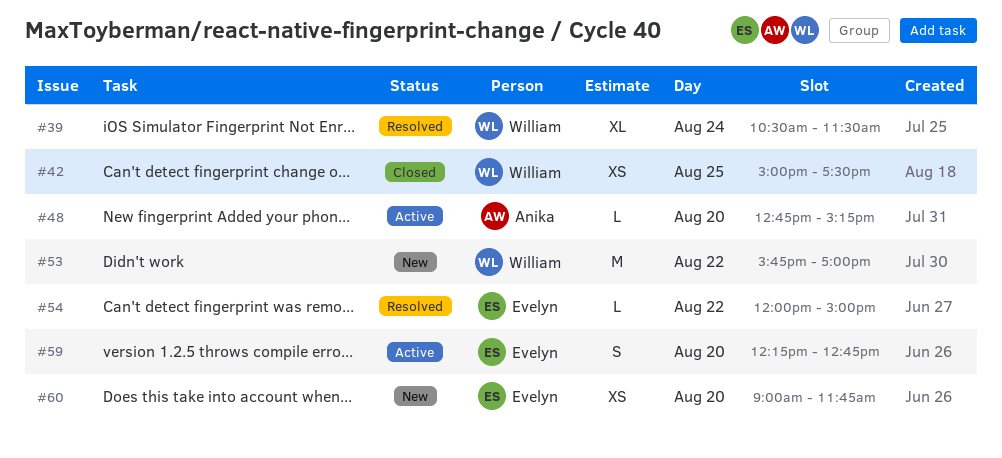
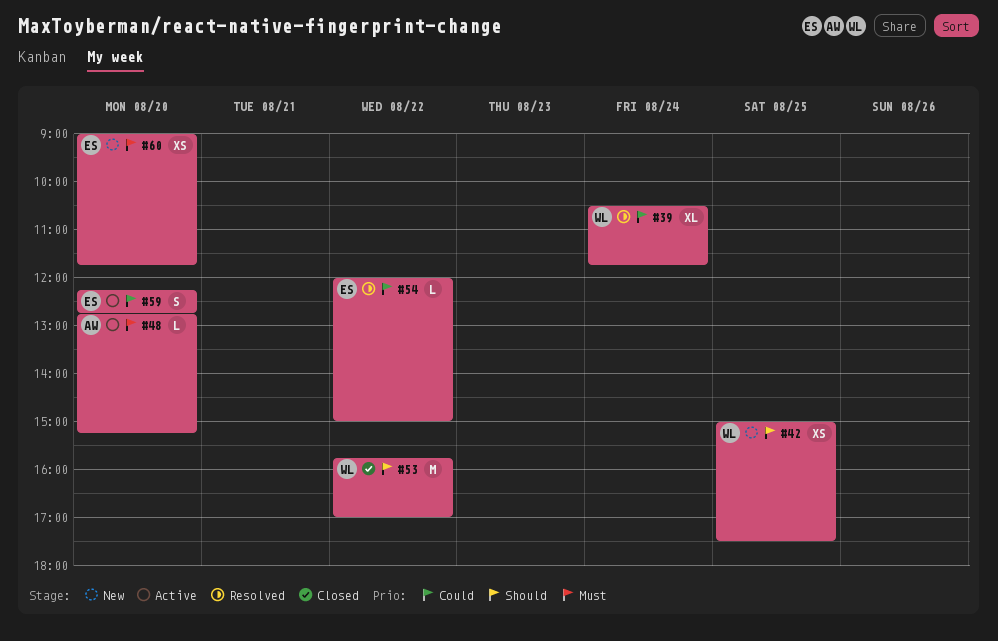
#39, ends: 11:30 -> 11:45
#42, status: Closed -> New
#53, status: New -> Closed

